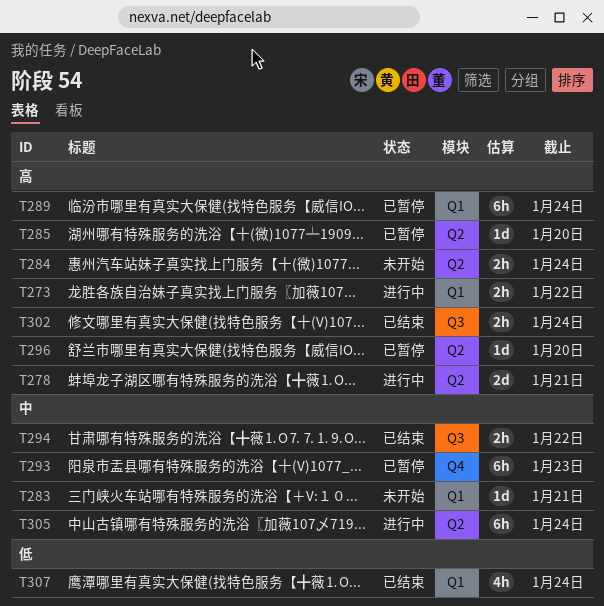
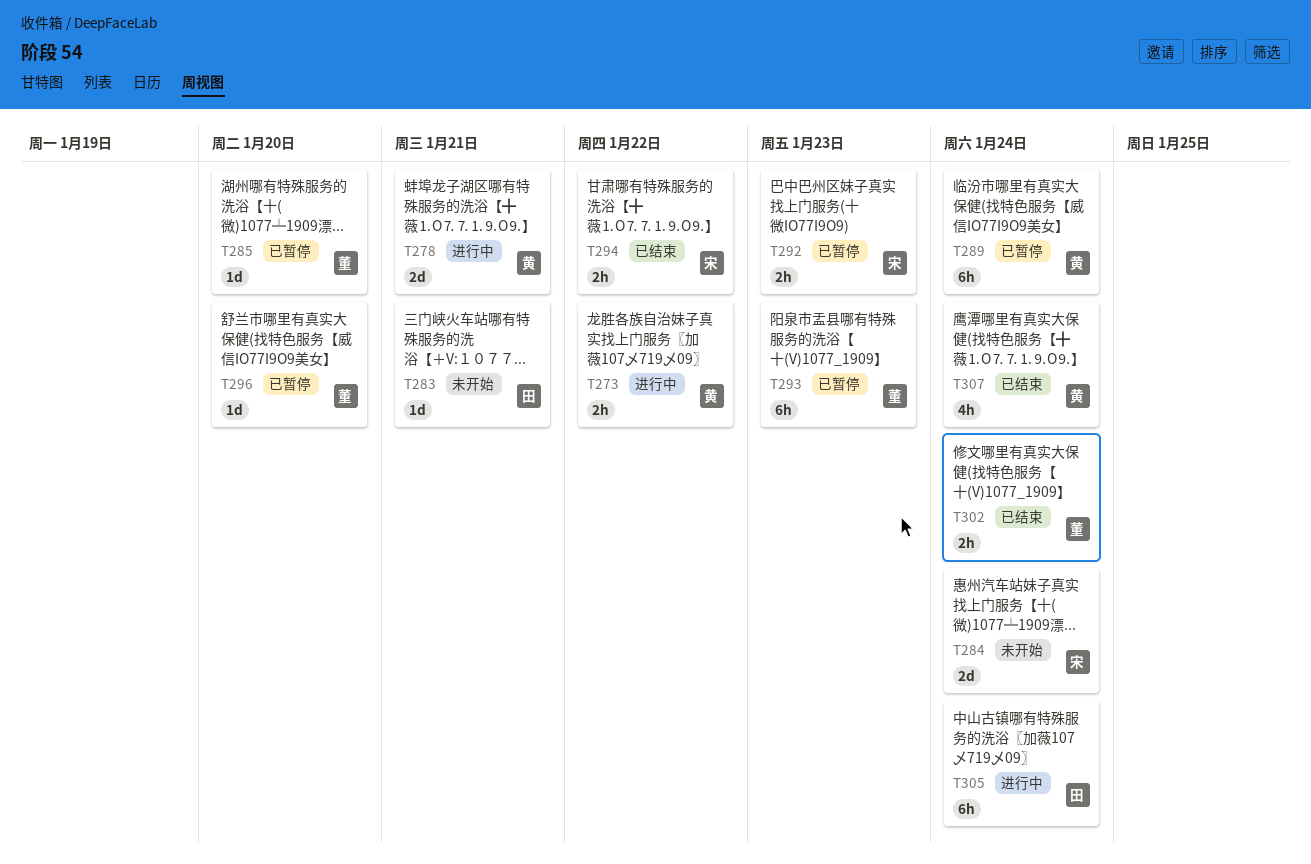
T284, estimate: 2h -> 2d
T292: none -> present

